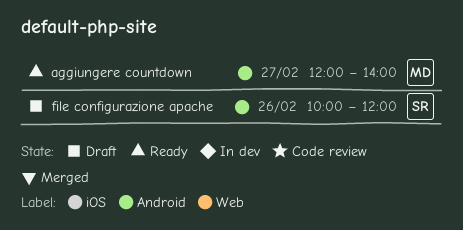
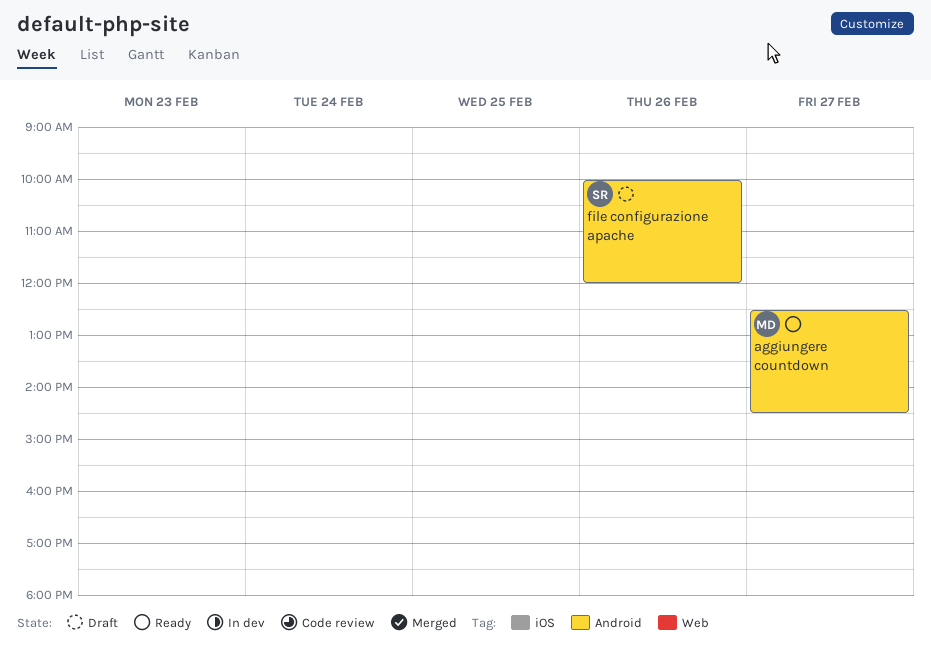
aggiungere countdown, begins: 12:00 -> 12:30
aggiungere countdown, ends: 14:00 -> 14:30

